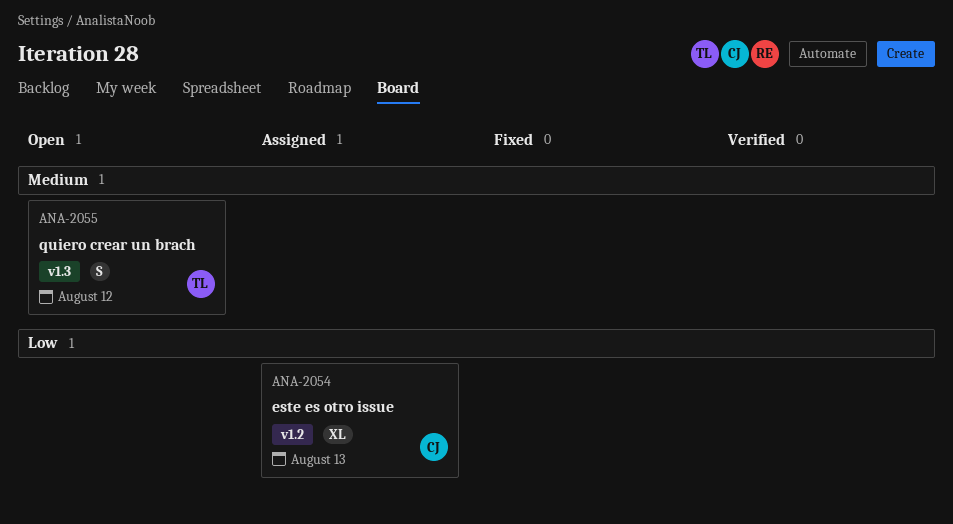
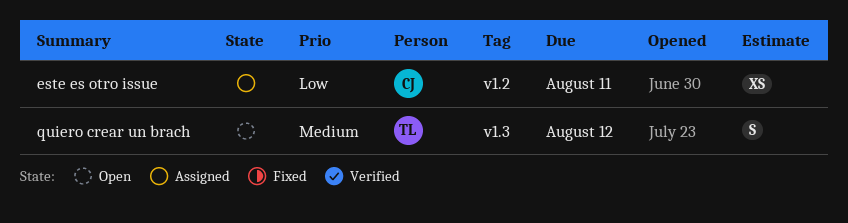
este es otro issue, estimate: XL -> XS
este es otro issue, due: Aug 13 -> Aug 11

